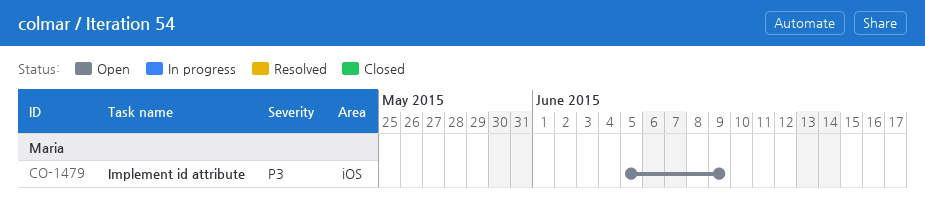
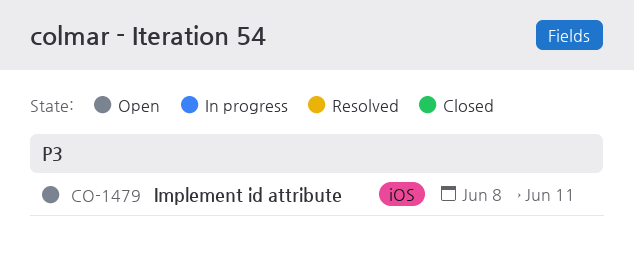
CO-1479, start: Jun 5 -> Jun 8
CO-1479, due: Jun 9 -> Jun 11

